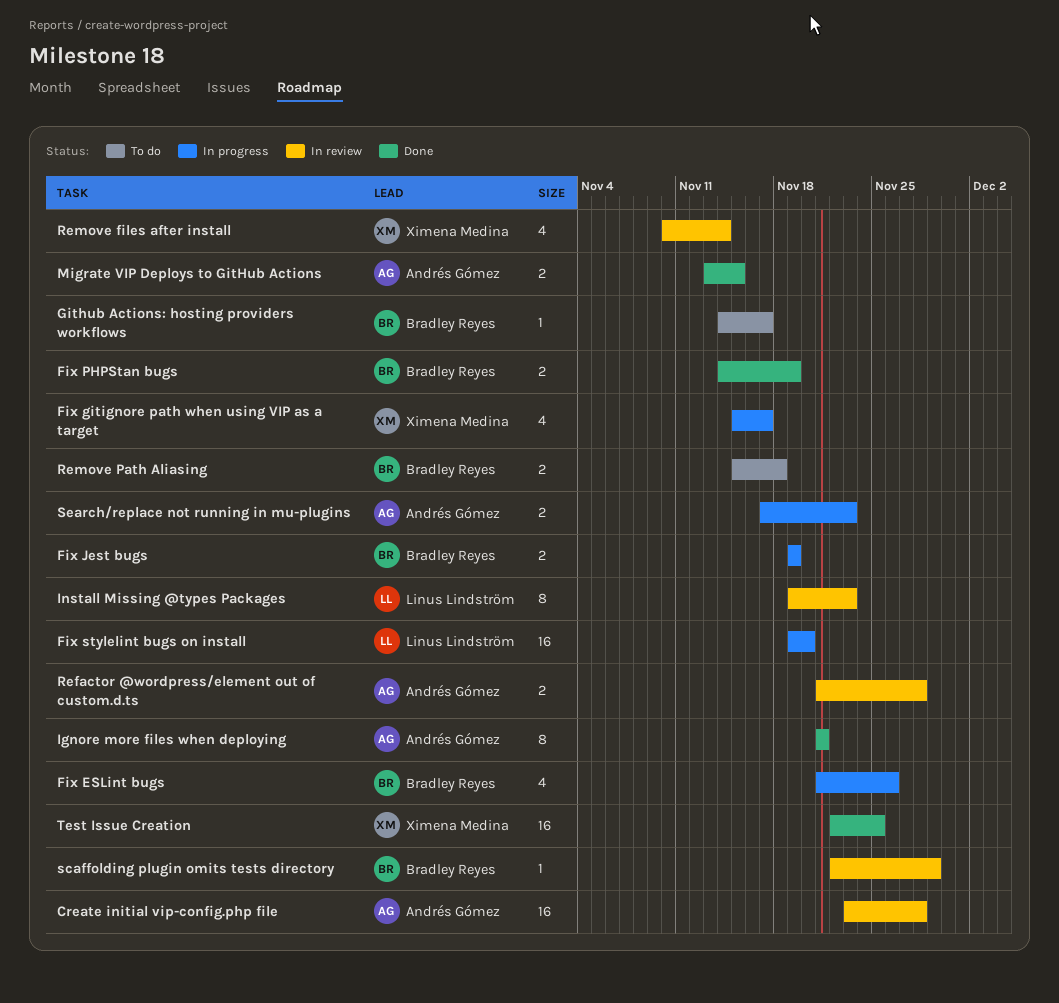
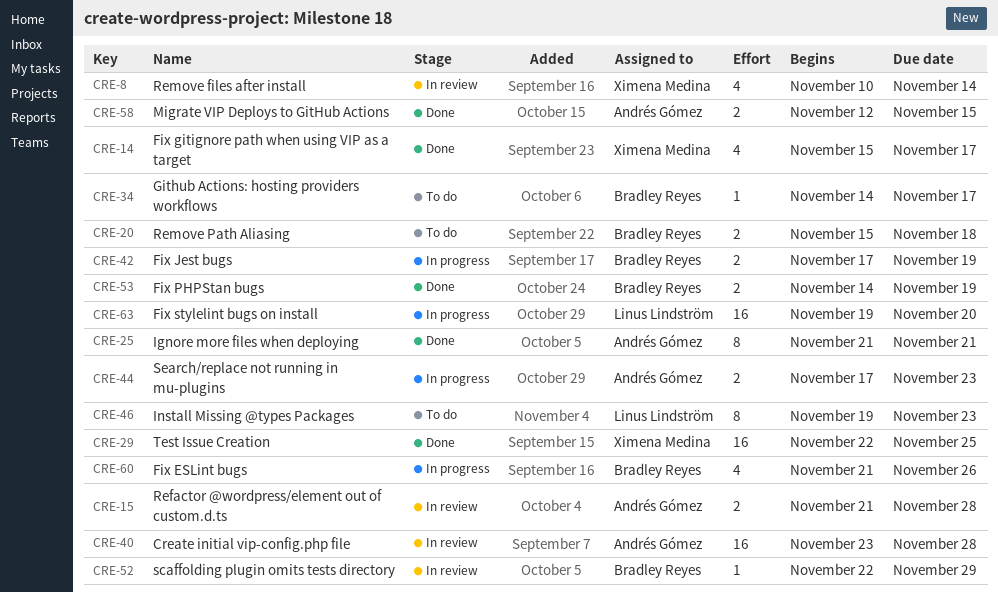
Fix gitignore path when using VIP as a target, status: In progress -> Done
Fix Jest bugs, start: Nov 19 -> Nov 17
Install Missing @types Packages, status: In review -> To do
Migrate VIP Deploys to GitHub Actions, start: Nov 13 -> Nov 12

